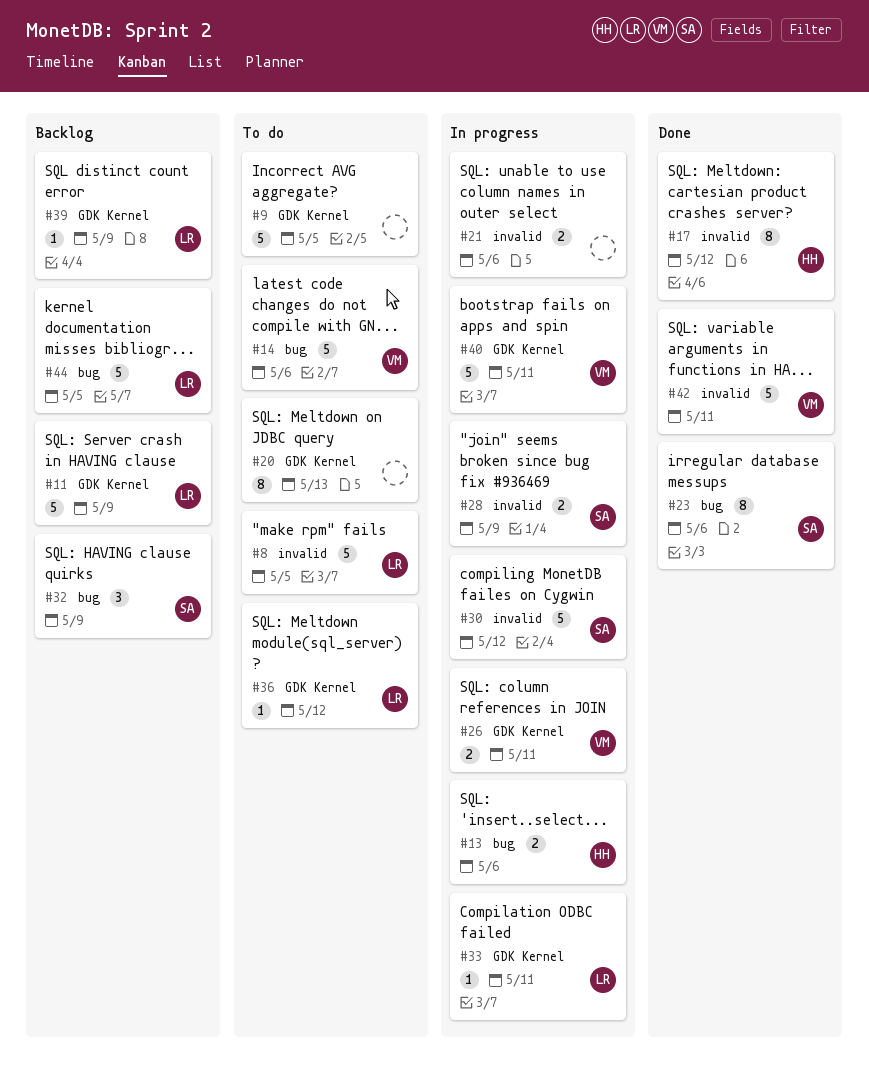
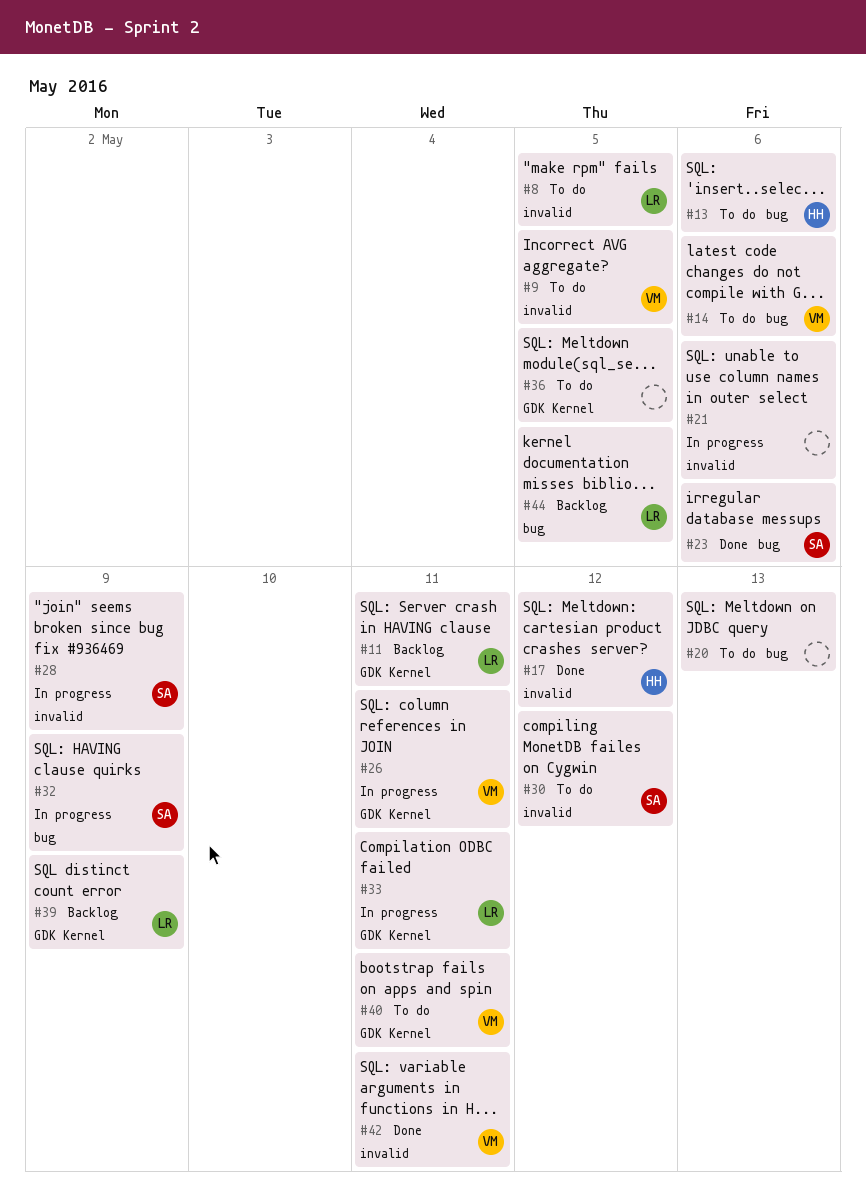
#9, owner: none -> VM
#9, label: GDK Kernel -> invalid
#11, due: May 9 -> May 11
#13, status: In progress -> To do
#20, label: GDK Kernel -> bug
#30, status: In progress -> To do
#32, status: Backlog -> In progress
#36, owner: LR -> none
#36, due: May 12 -> May 5
#40, status: In progress -> To do

